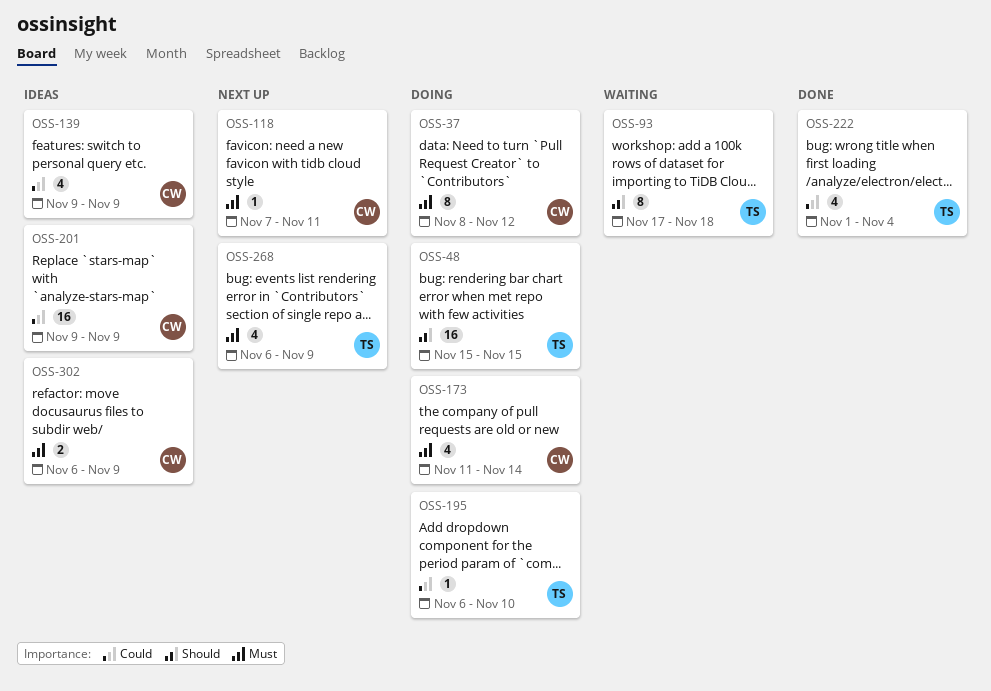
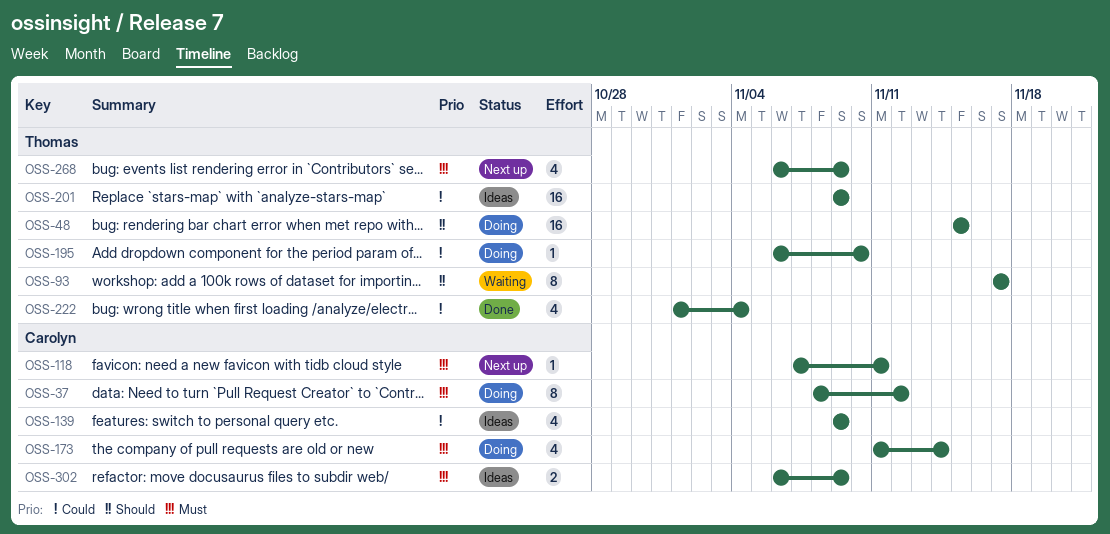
OSS-93, due: Nov 18 -> Nov 17
OSS-201, owner: Carolyn -> Thomas

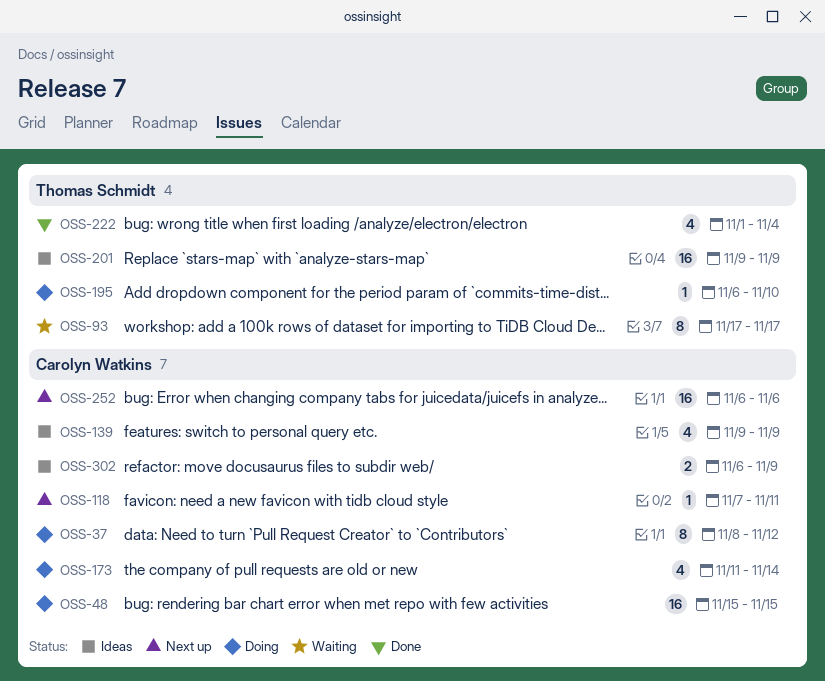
OSS-48, owner: Thomas Schmidt -> Carolyn Watkins
OSS-252: none -> present
OSS-268: present -> none

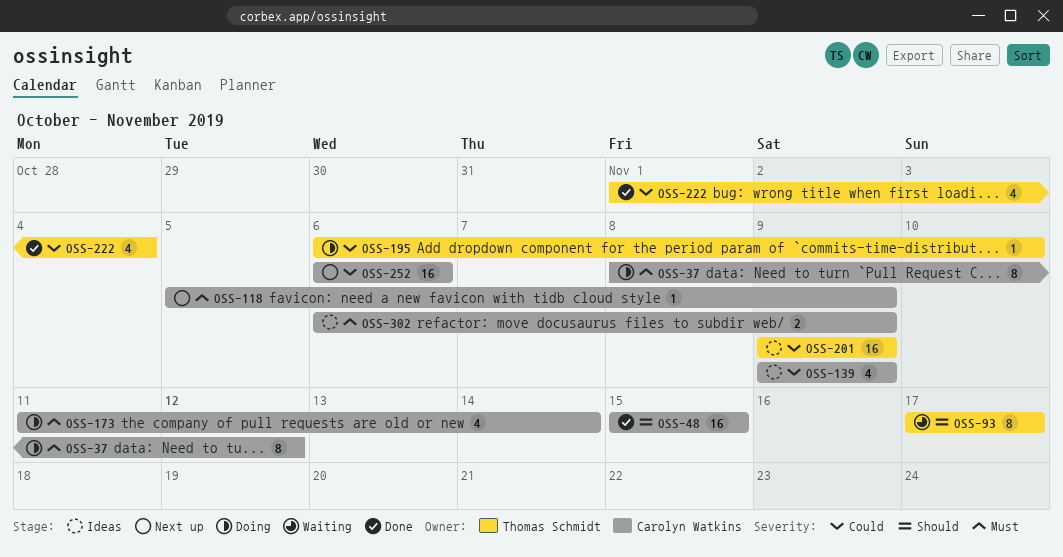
OSS-48, status: Doing -> Done
OSS-118, start: Nov 7 -> Nov 5
OSS-118, due: Nov 11 -> Nov 9

